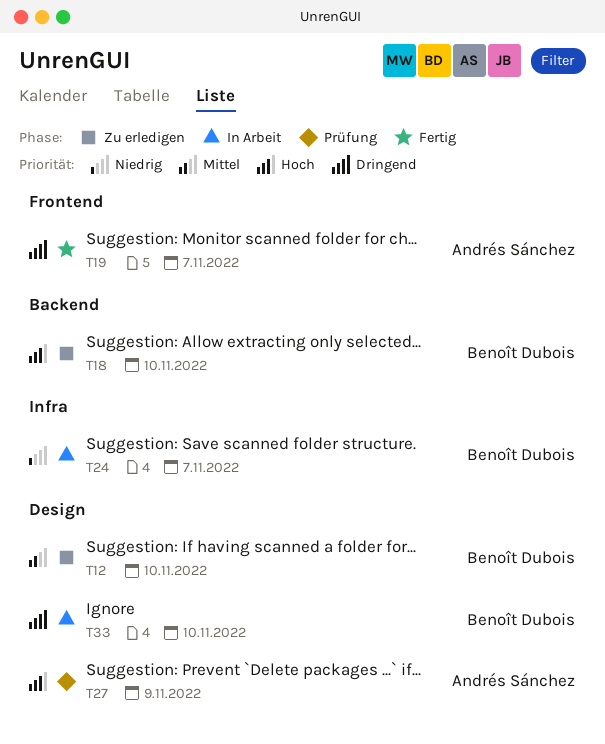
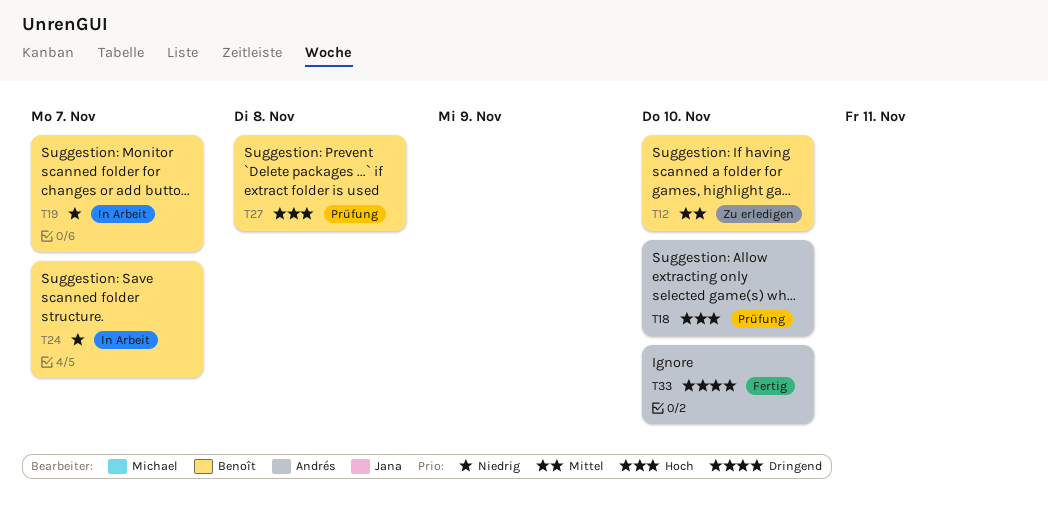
T18, status: Zu erledigen -> Prüfung
T18, owner: Benoît Dubois -> Andrés Sánchez
T19, status: Fertig -> In Arbeit
T19, owner: Andrés Sánchez -> Benoît Dubois
T19, priority: Dringend -> Niedrig
T27, owner: Andrés Sánchez -> Benoît Dubois
T27, due: Nov 9 -> Nov 8
T33, status: In Arbeit -> Fertig
T33, owner: Benoît Dubois -> Andrés Sánchez

